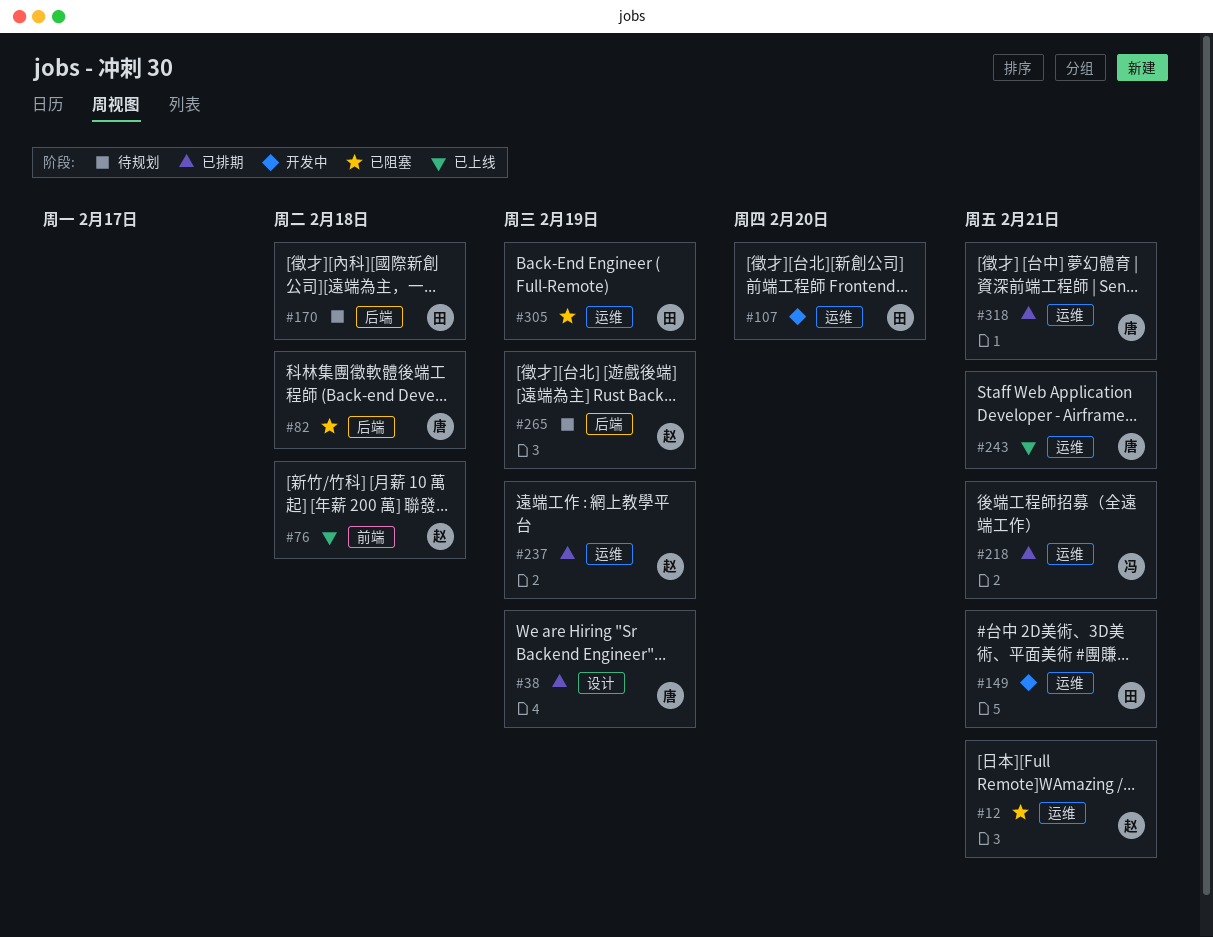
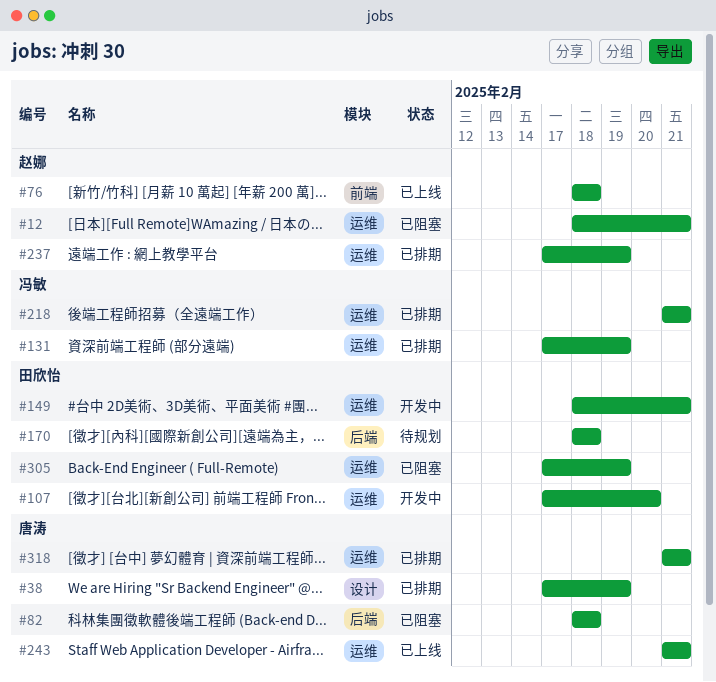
#131: none -> present
#265: present -> none

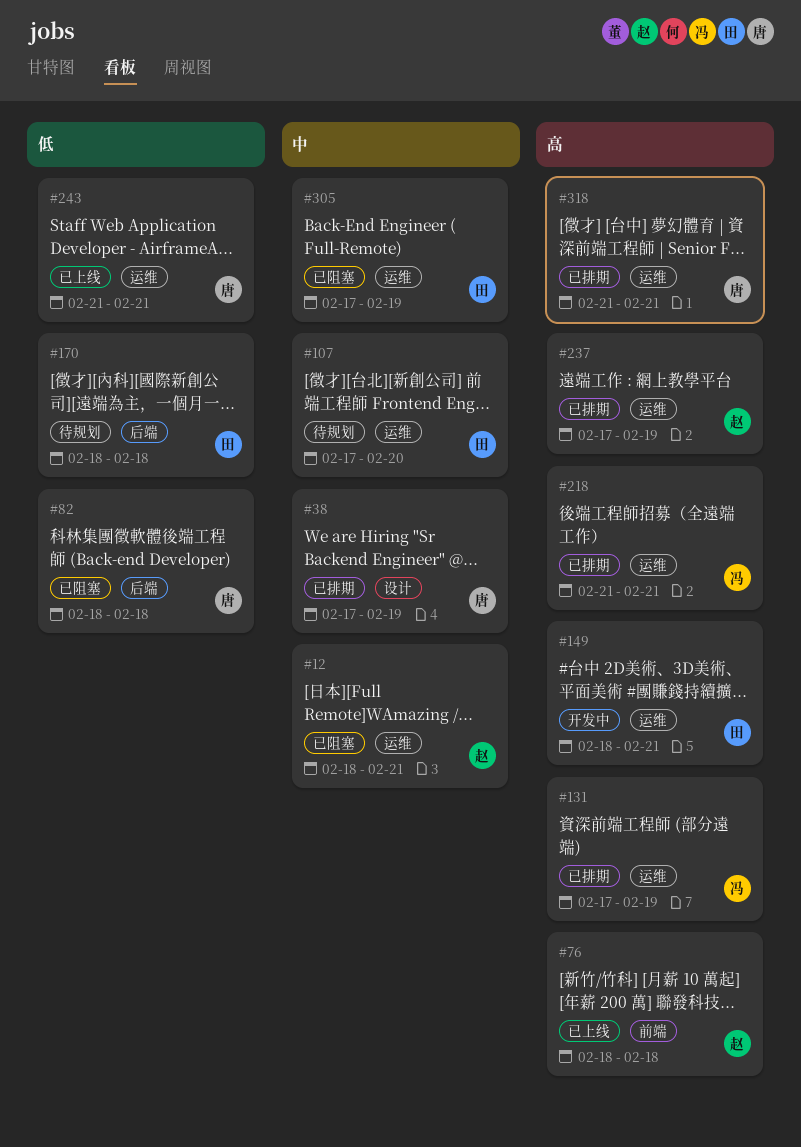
#107, status: 开发中 -> 待规划

